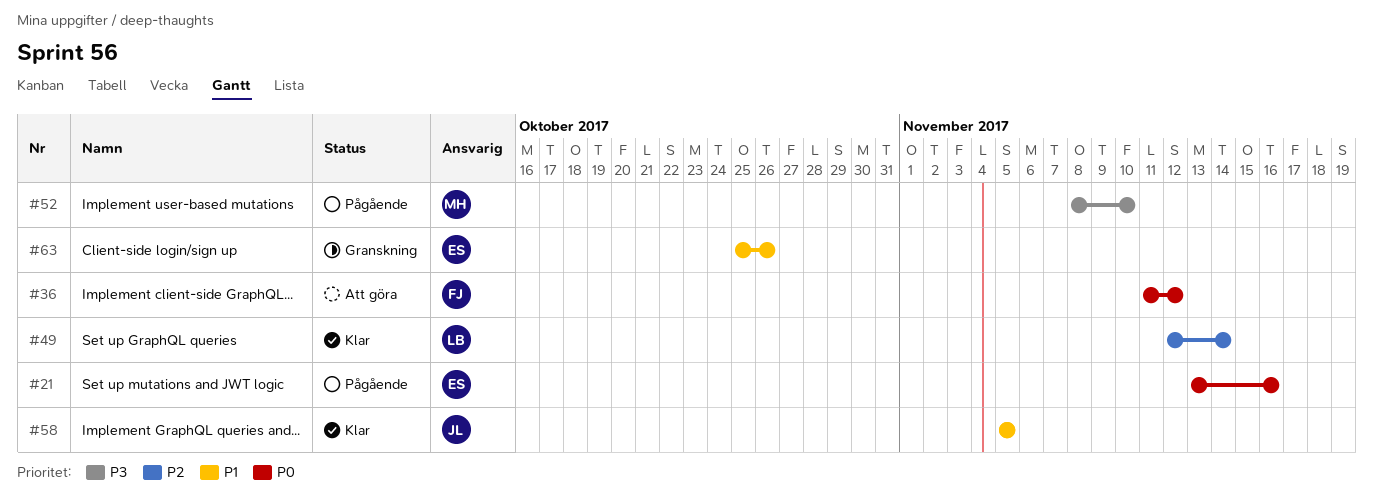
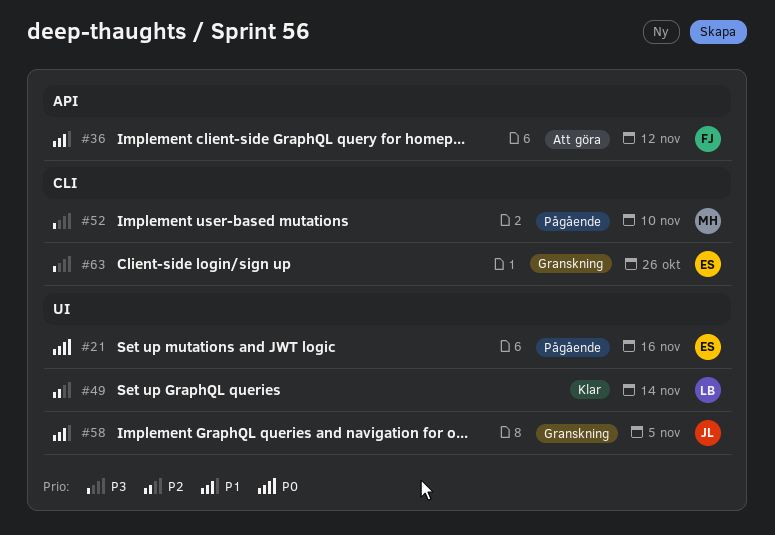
#36, priority: P0 -> P1
#58, status: Klar -> Granskning
#63, priority: P1 -> P3

